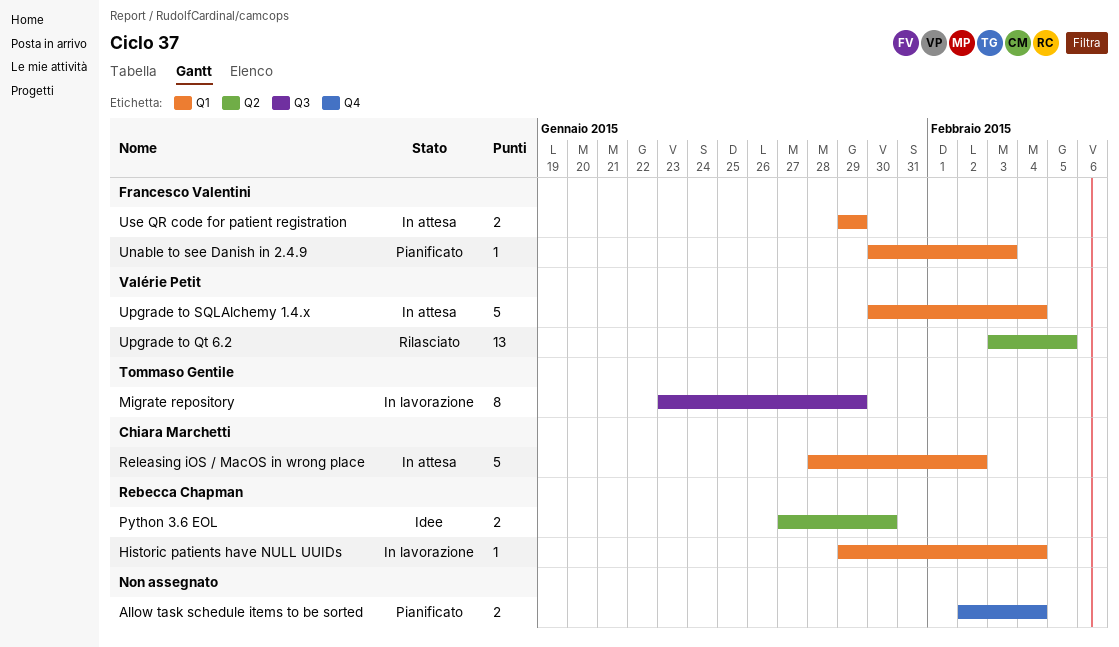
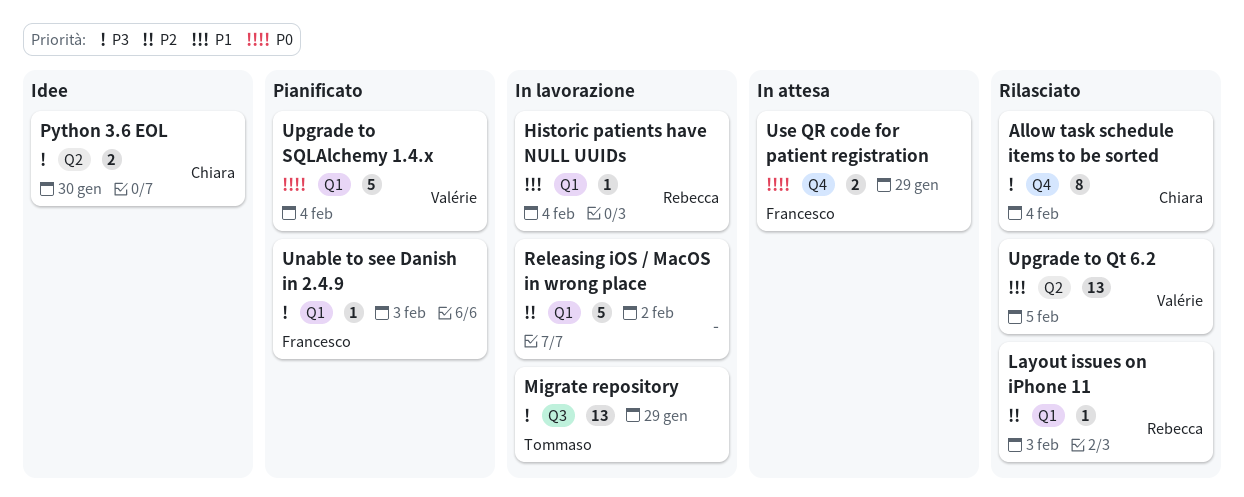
Allow task schedule items to be sorted, status: Pianificato -> Rilasciato
Allow task schedule items to be sorted, owner: none -> Chiara Marchetti
Allow task schedule items to be sorted, estimate: 2 -> 8
Layout issues on iPhone 11: none -> present
Migrate repository, estimate: 8 -> 13
Python 3.6 EOL, owner: Rebecca Chapman -> Chiara Marchetti
Releasing iOS / MacOS in wrong place, status: In attesa -> In lavorazione
Releasing iOS / MacOS in wrong place, owner: Chiara Marchetti -> none
Upgrade to SQLAlchemy 1.4.x, status: In attesa -> Pianificato
Use QR code for patient registration, label: Q1 -> Q4

